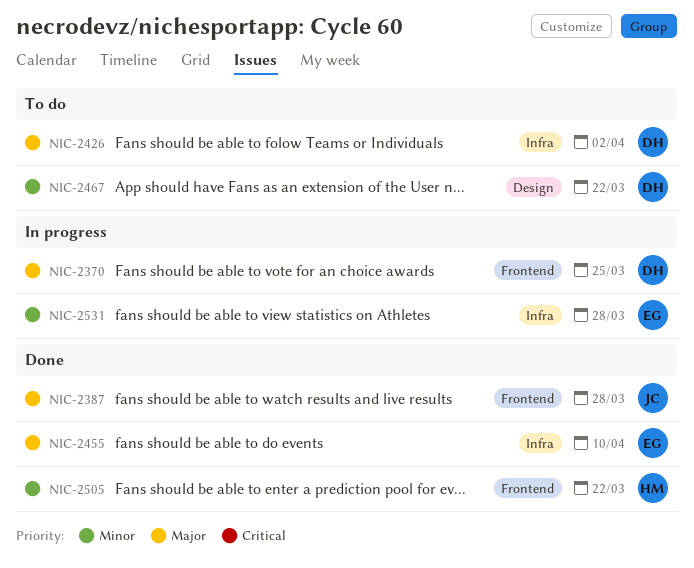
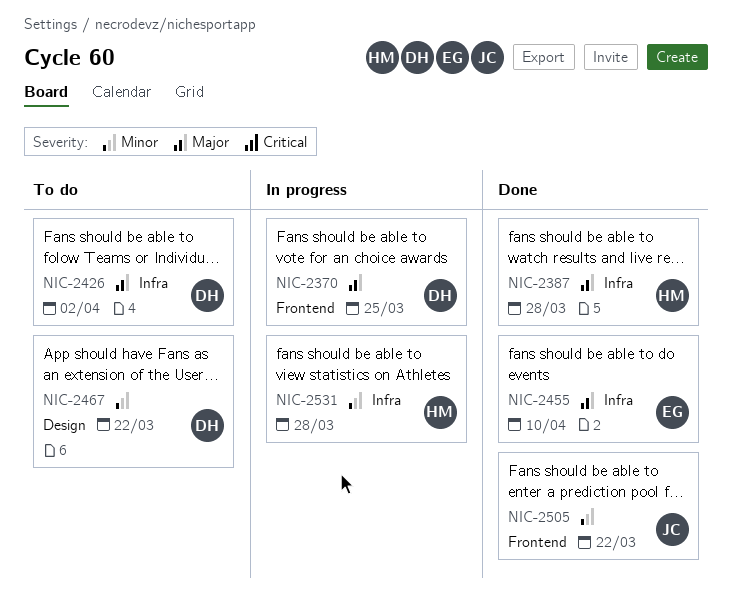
NIC-2387, owner: JC -> HM
NIC-2387, label: Frontend -> Infra
NIC-2505, owner: HM -> JC
NIC-2531, owner: EG -> HM

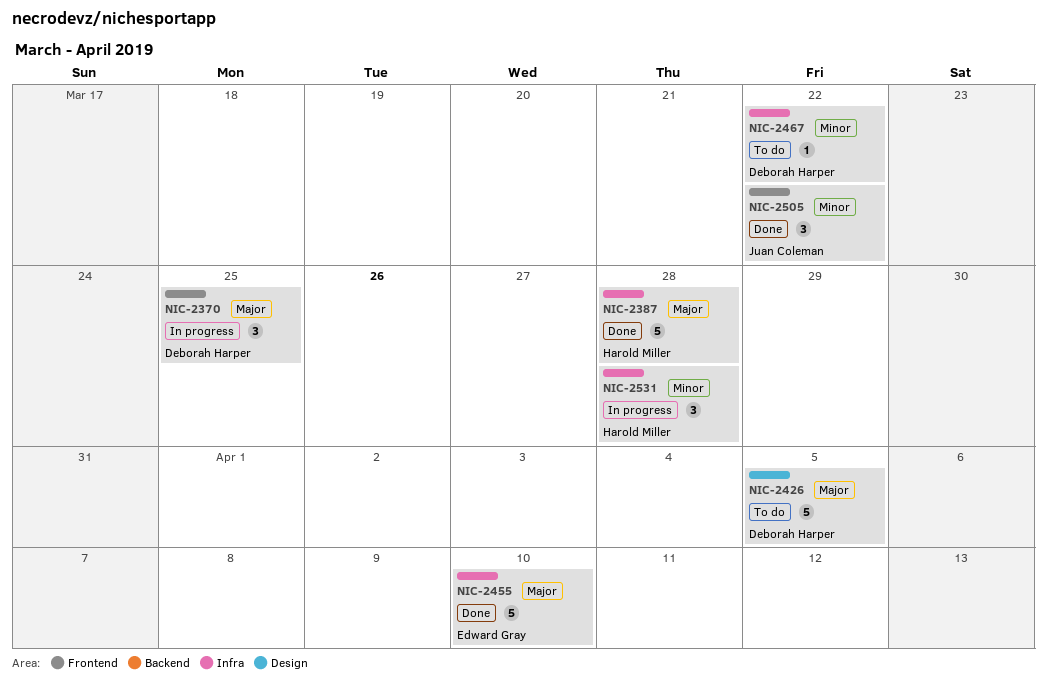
NIC-2426, label: Infra -> Design
NIC-2426, due: Apr 2 -> Apr 5
NIC-2467, label: Design -> Infra

